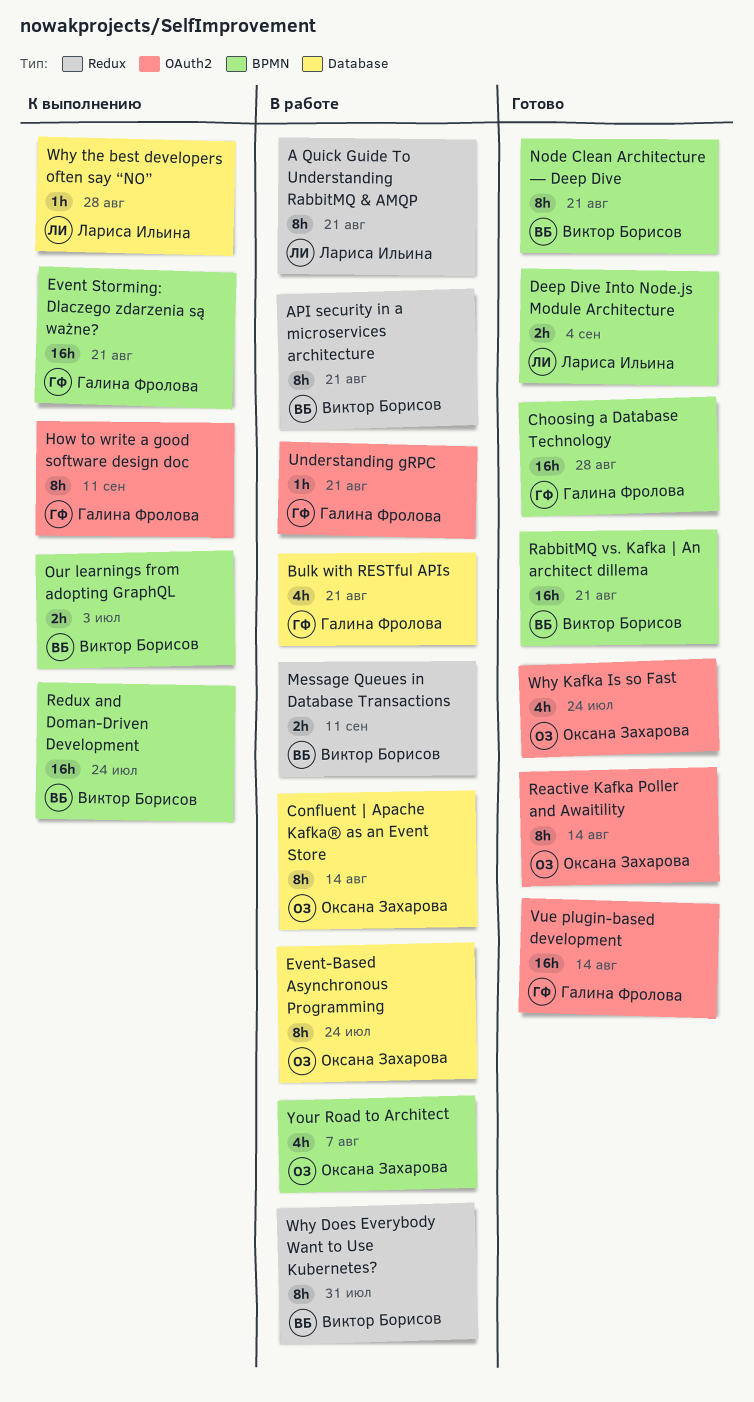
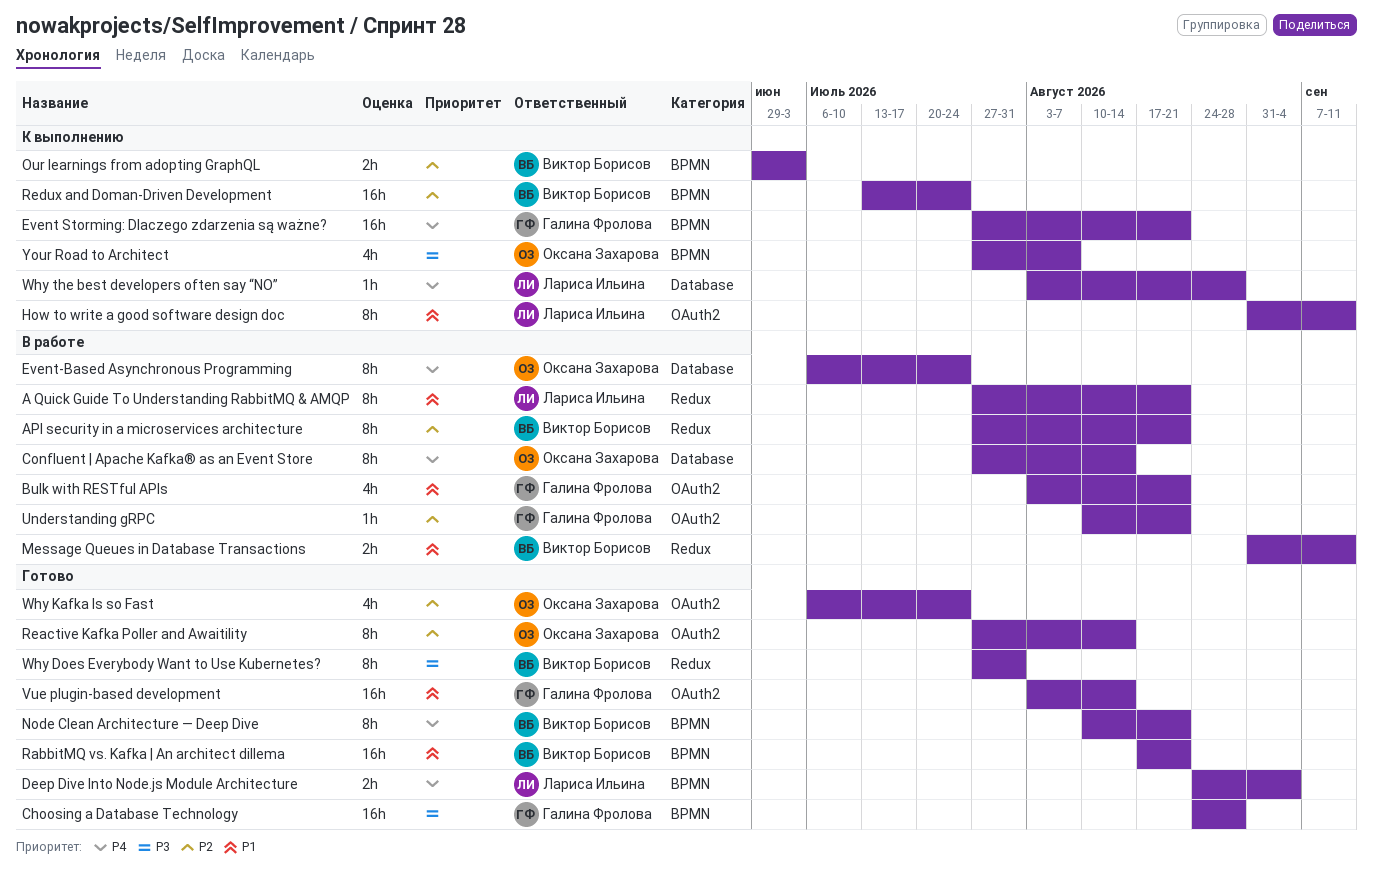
Bulk with RESTful APIs, label: Database -> OAuth2
How to write a good software design doc, owner: Галина Фролова -> Лариса Ильина
Why Does Everybody Want to Use Kubernetes?, status: В работе -> Готово
Your Road to Architect, status: В работе -> К выполнению

